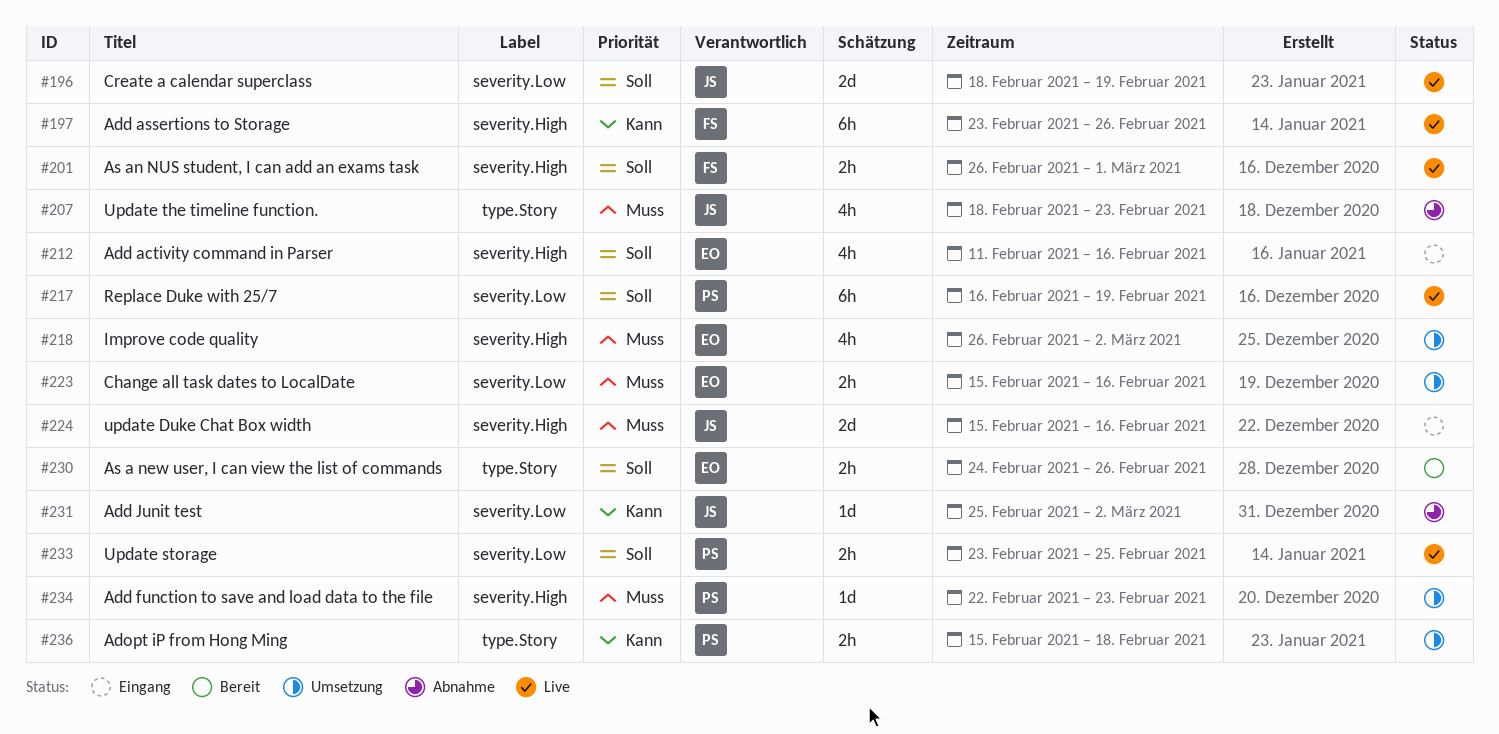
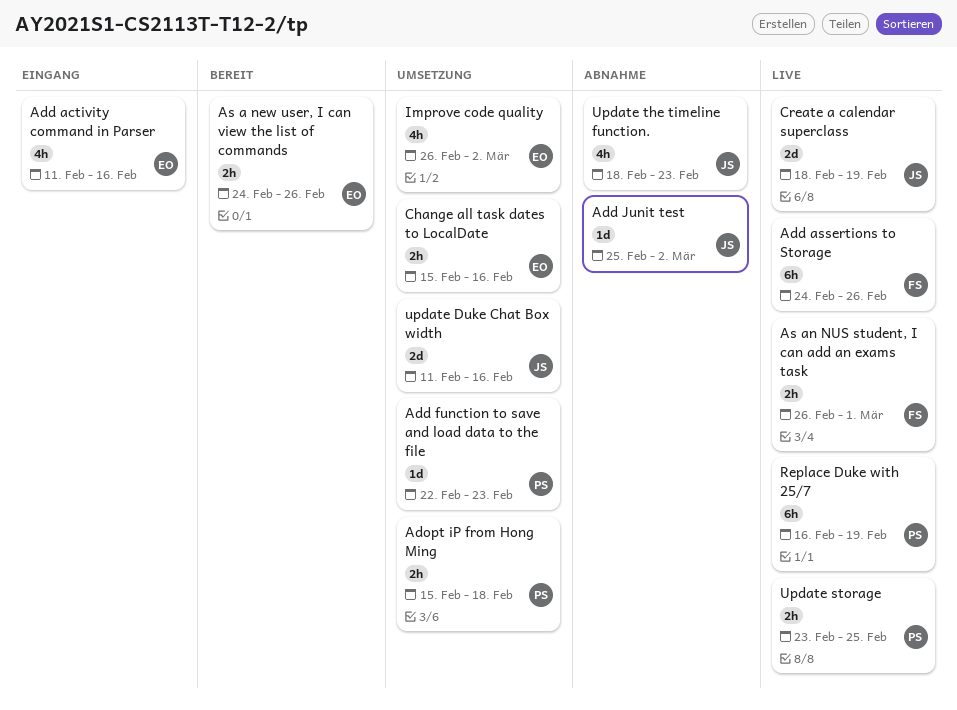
Add assertions to Storage, start: Feb 23 -> Feb 24
update Duke Chat Box width, status: Eingang -> Umsetzung
update Duke Chat Box width, start: Feb 15 -> Feb 11

